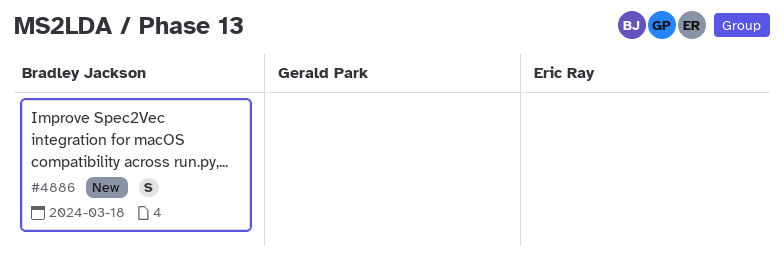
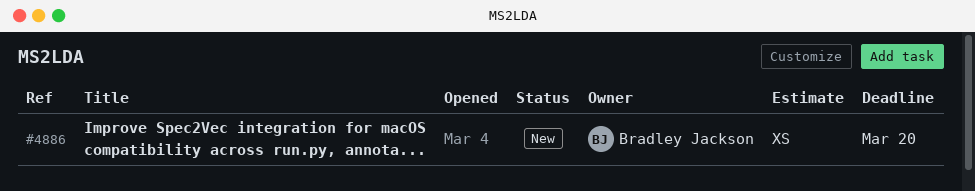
#4886, estimate: S -> XS
#4886, due: Mar 18 -> Mar 20

